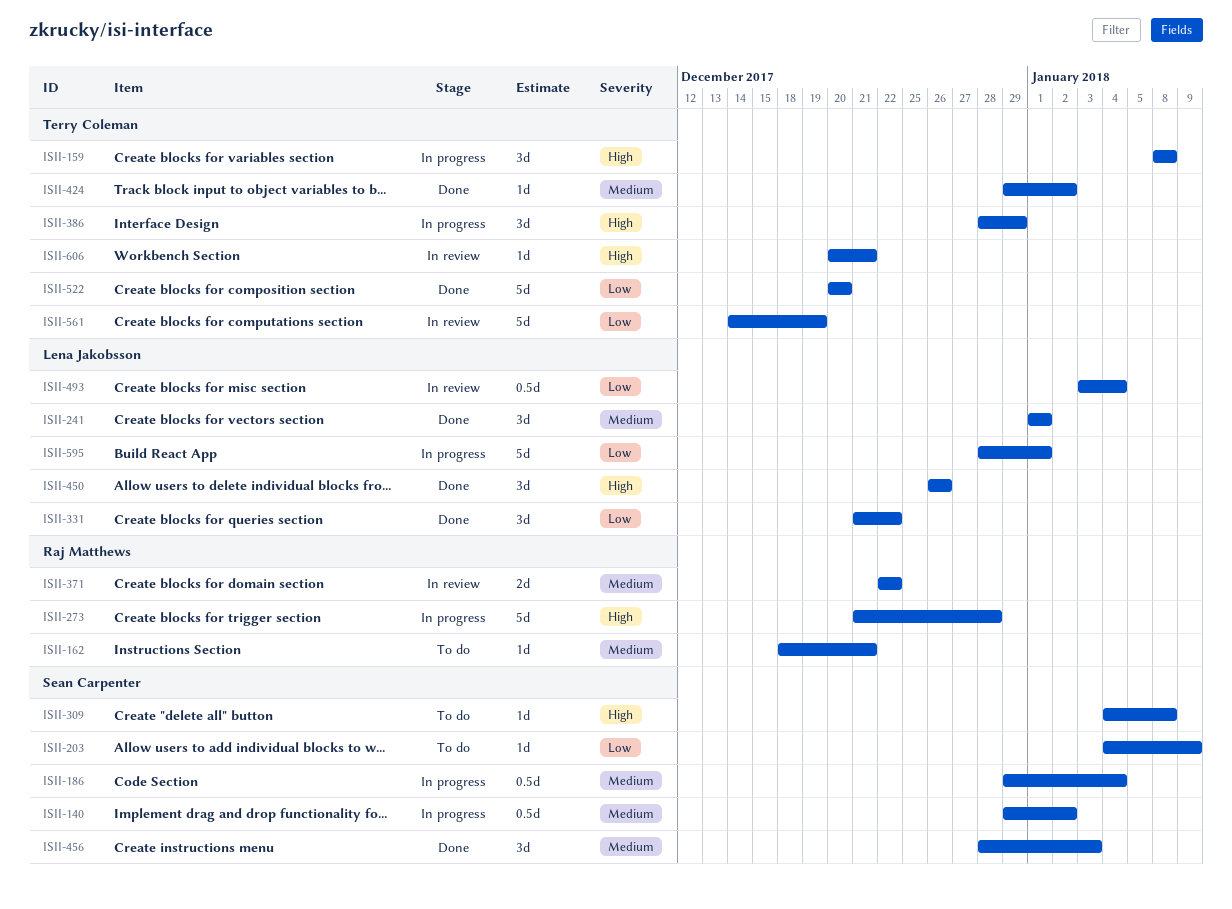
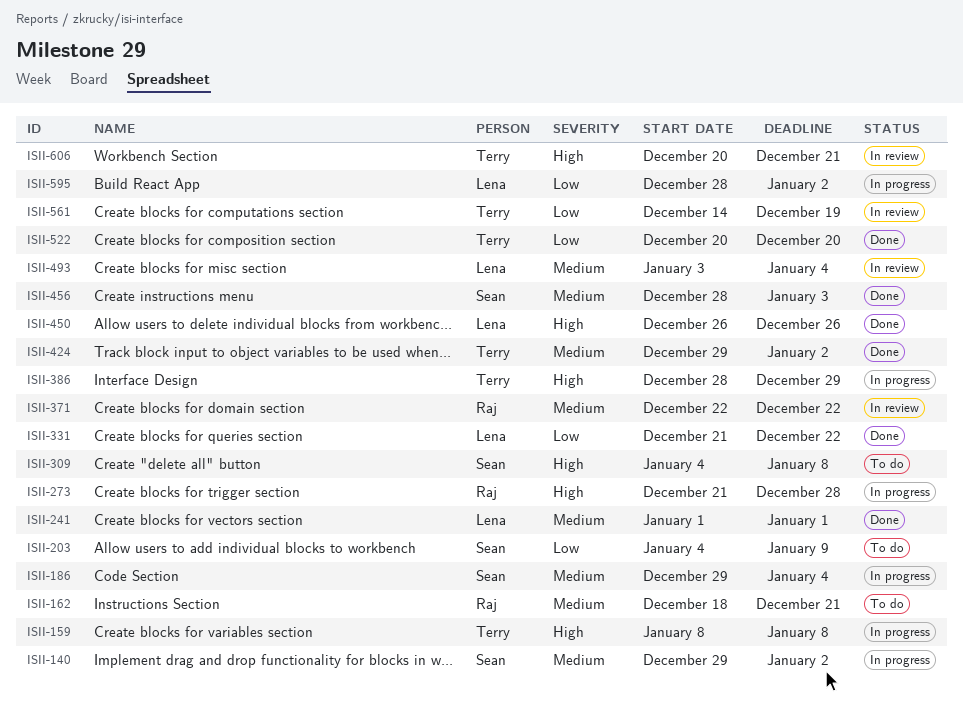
ISII-493, priority: Low -> Medium
ISII-595, due: Jan 1 -> Jan 2

